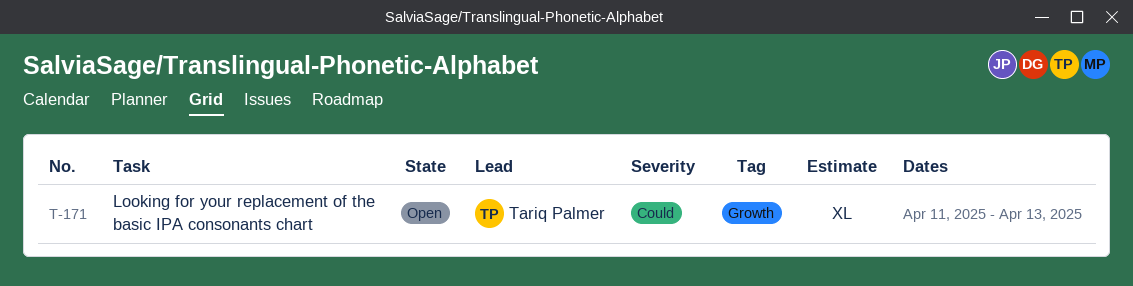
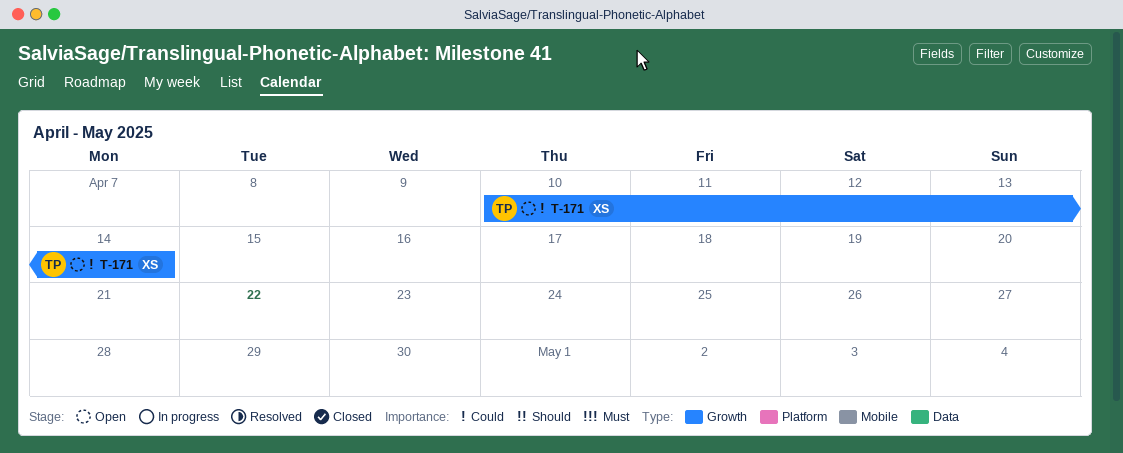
T-171, estimate: XL -> XS
T-171, start: Apr 11 -> Apr 10
T-171, due: Apr 13 -> Apr 14

